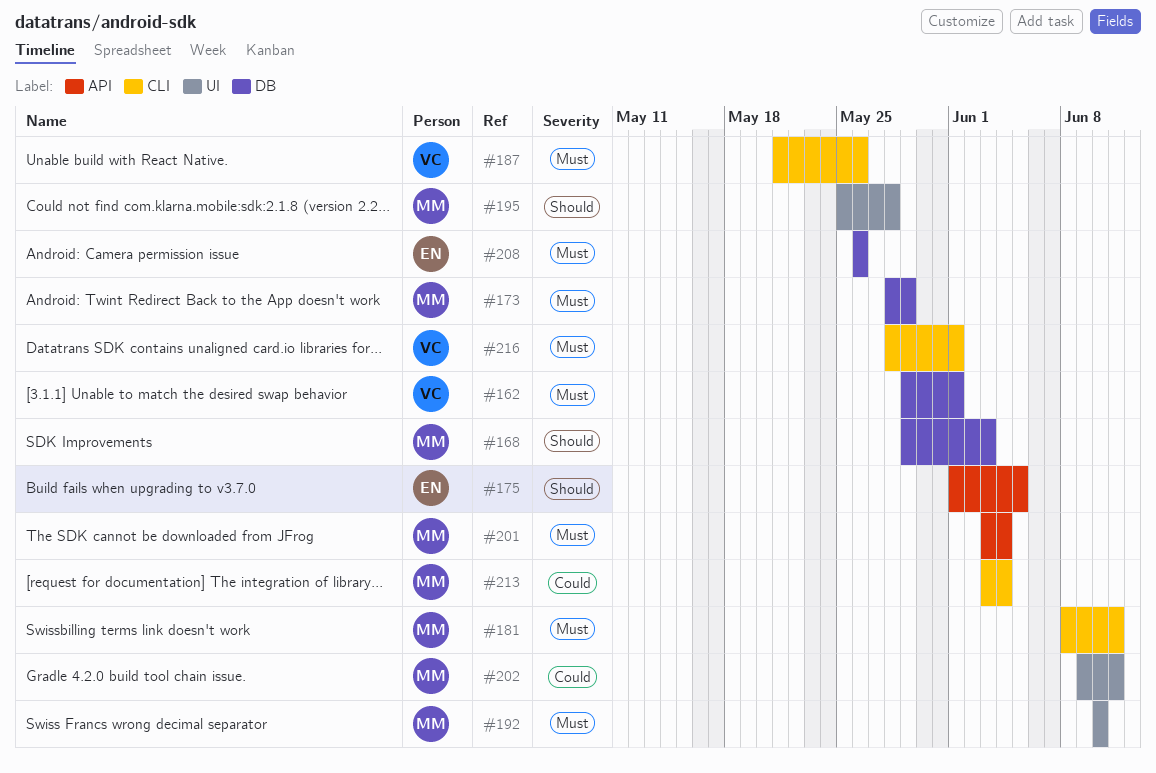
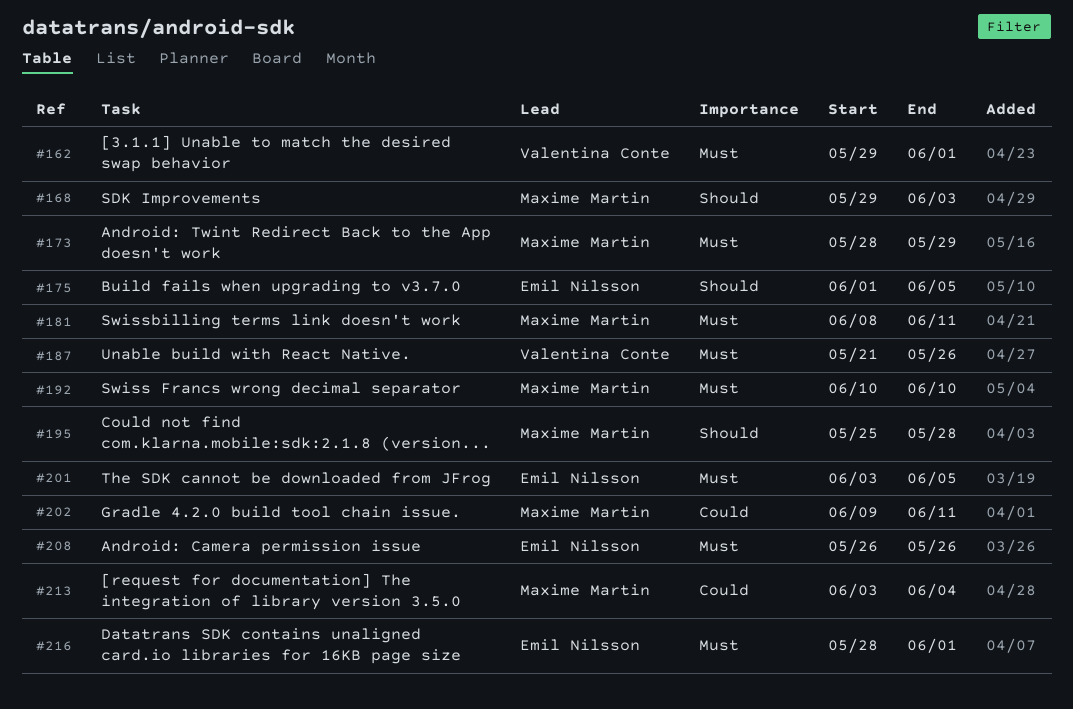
#201, owner: Maxime Martin -> Emil Nilsson
#201, due: Jun 4 -> Jun 5
#216, owner: Valentina Conte -> Emil Nilsson

